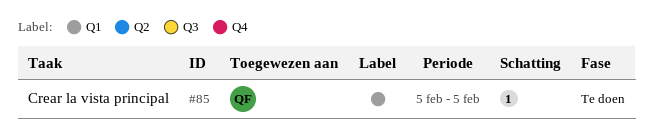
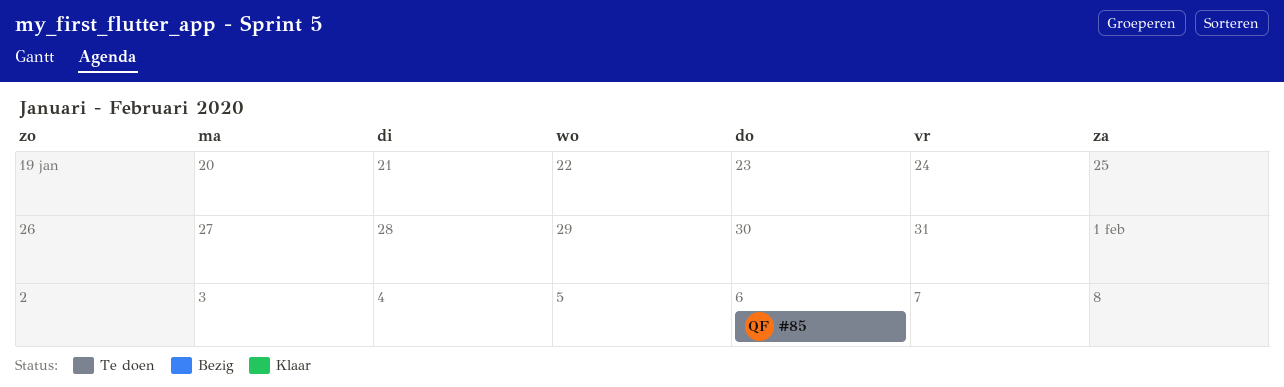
#85, start: Feb 5 -> Feb 6
#85, due: Feb 5 -> Feb 6

